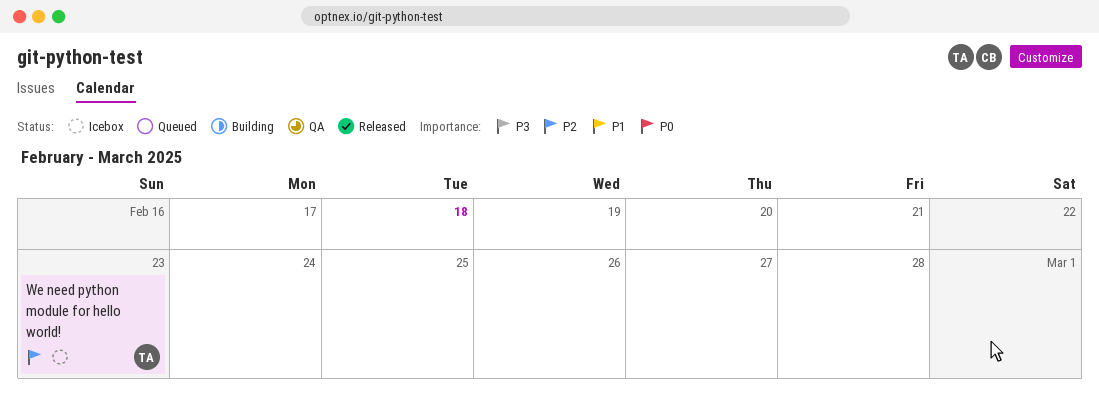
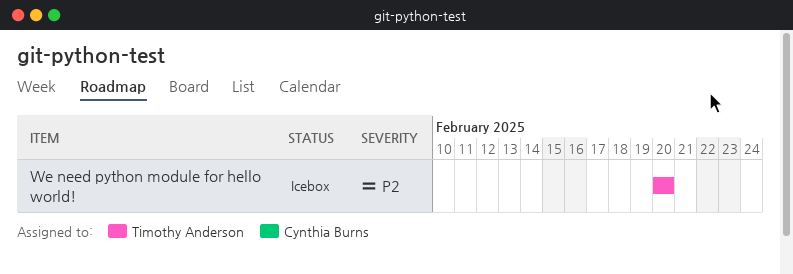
We need python module for hello world!, due: Feb 23 -> Feb 20

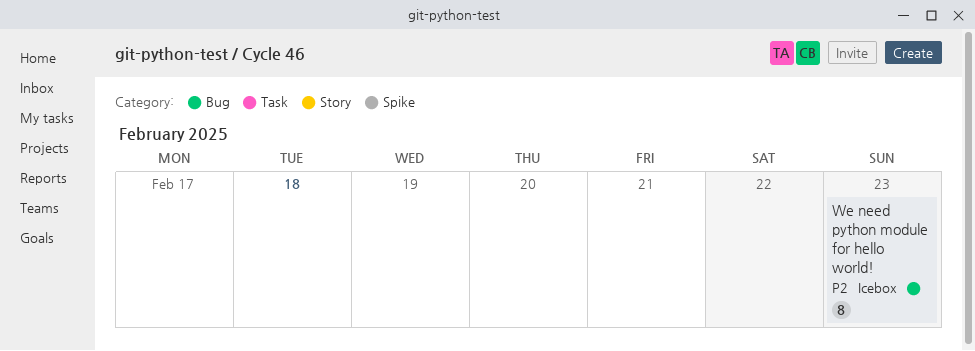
We need python module for hello world!, due: Feb 20 -> Feb 23

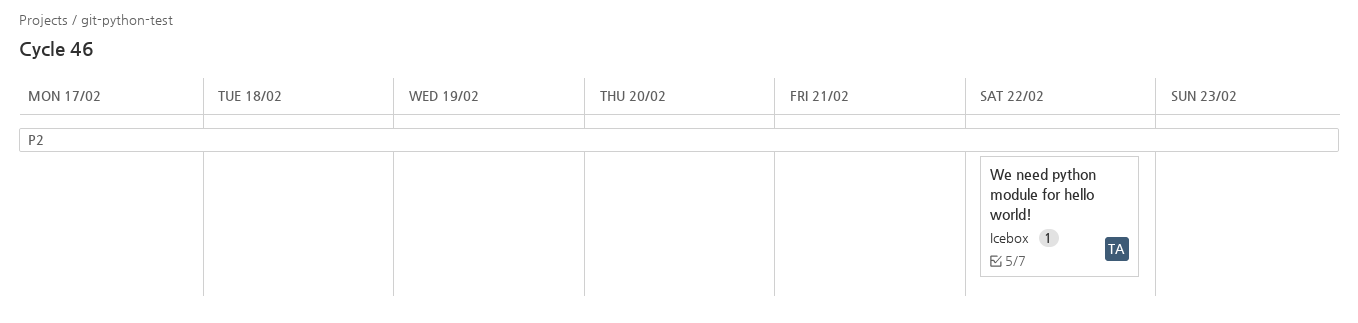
We need python module for hello world!, estimate: 8 -> 1
We need python module for hello world!, due: Feb 23 -> Feb 22

